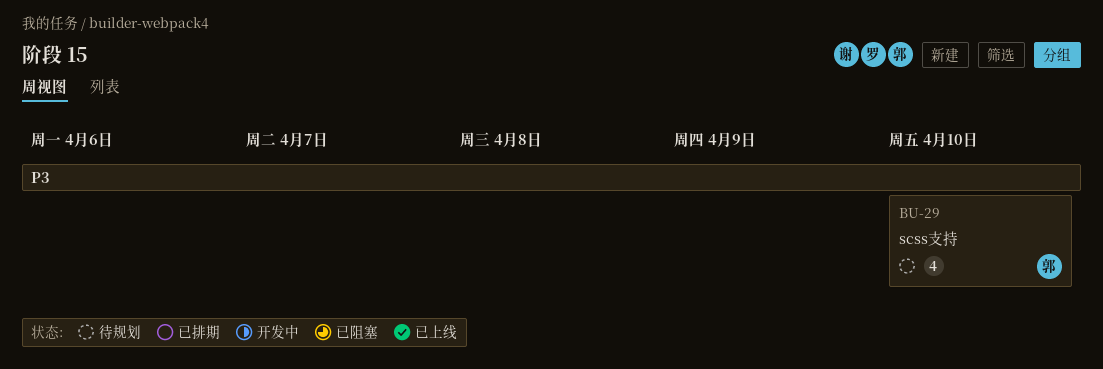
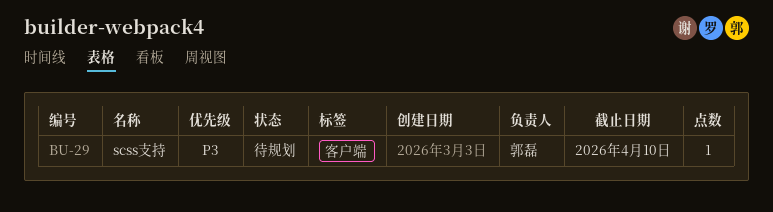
BU-29, estimate: 4 -> 1

